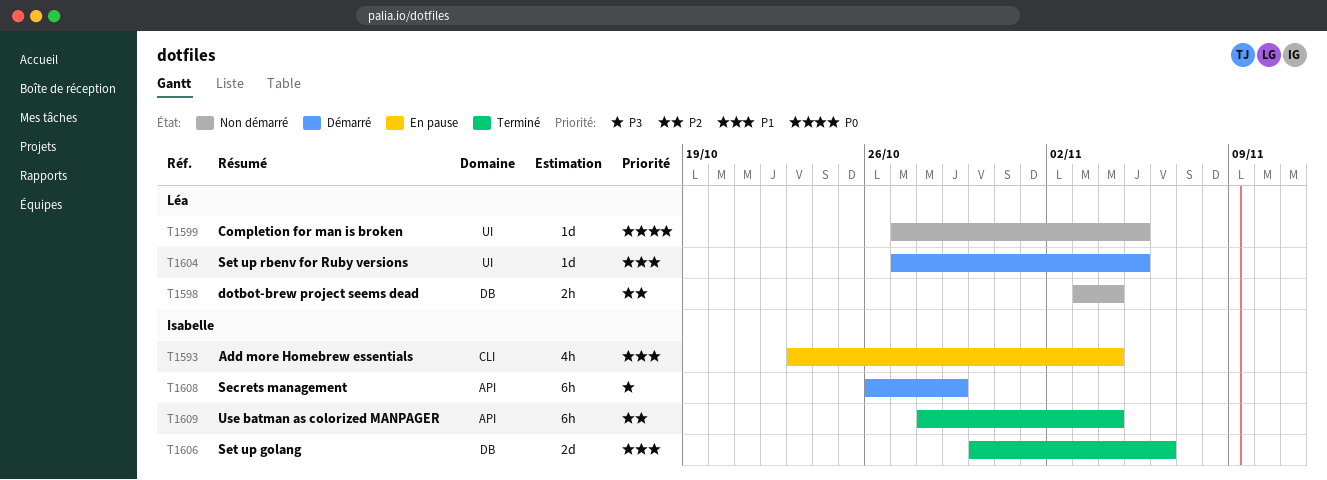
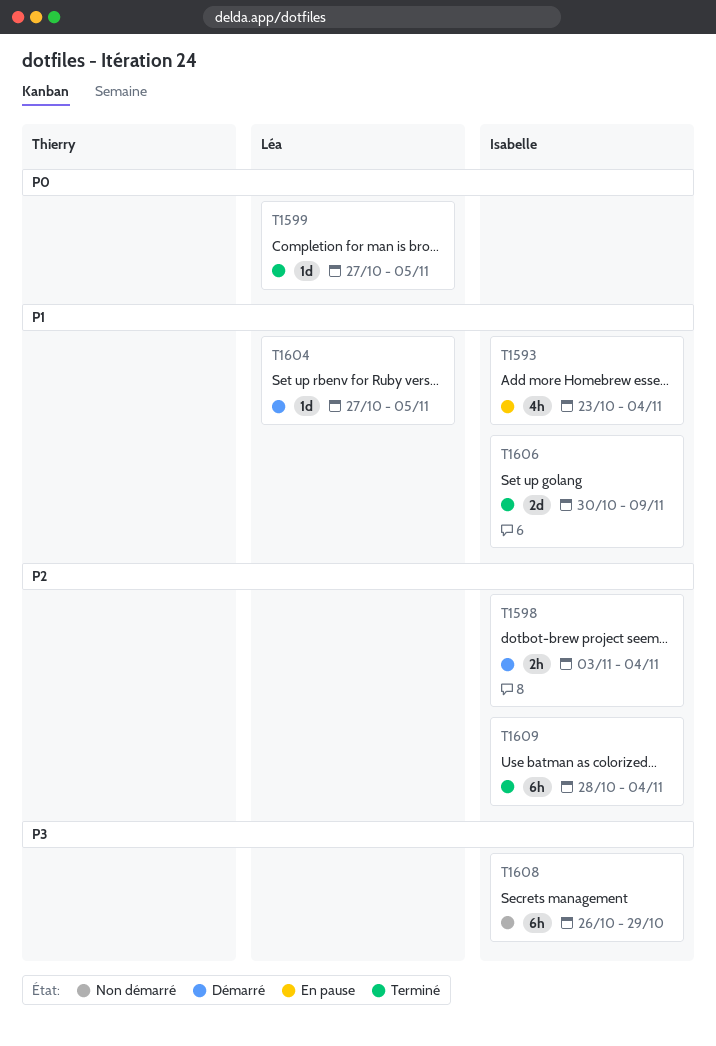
T1598, status: Non démarré -> Démarré
T1598, owner: Léa -> Isabelle
T1599, status: Non démarré -> Terminé
T1606, due: Nov 6 -> Nov 9
T1608, status: Démarré -> Non démarré

